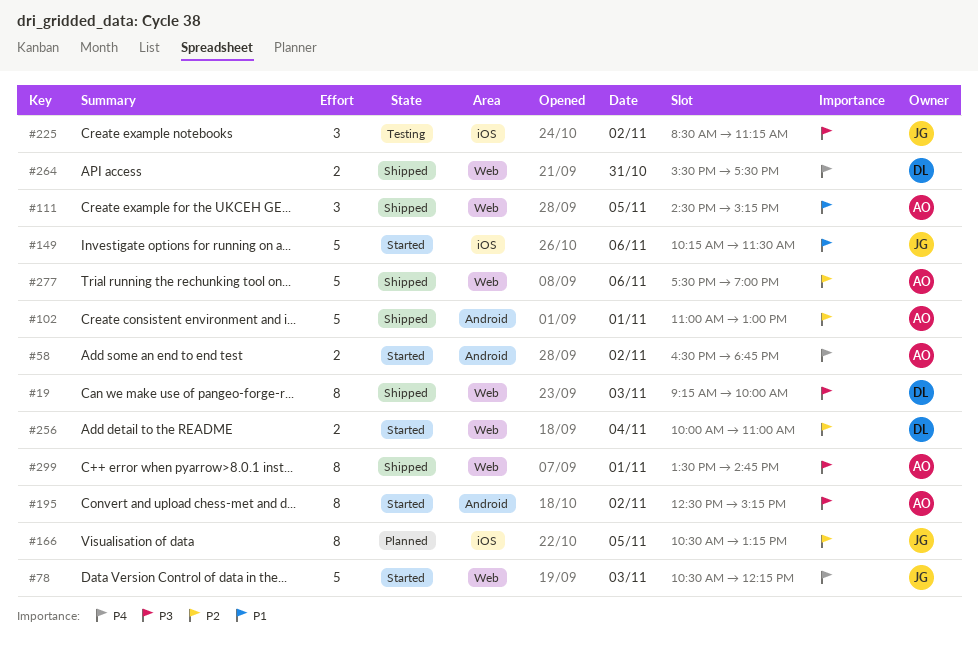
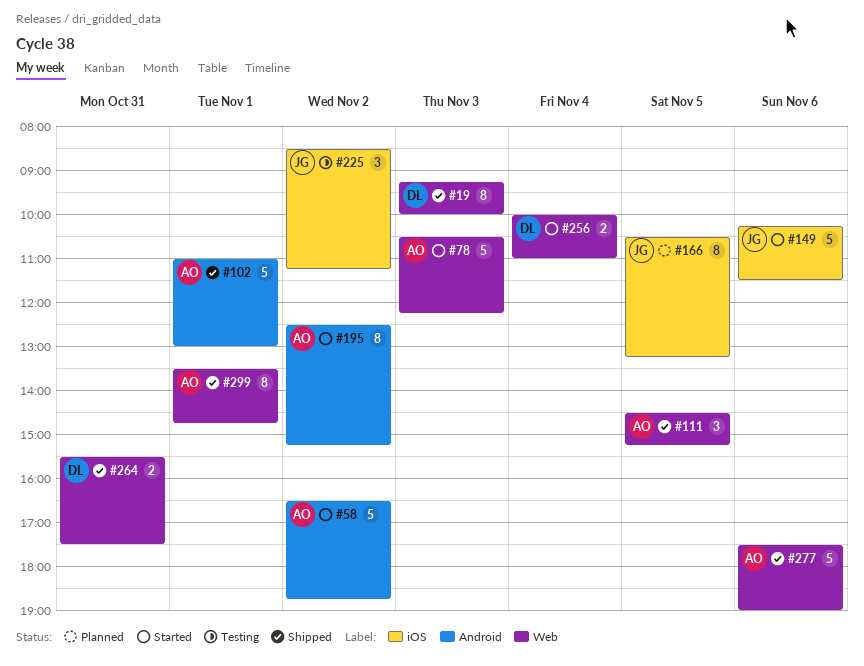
#58, estimate: 2 -> 5
#78, owner: JG -> AO

